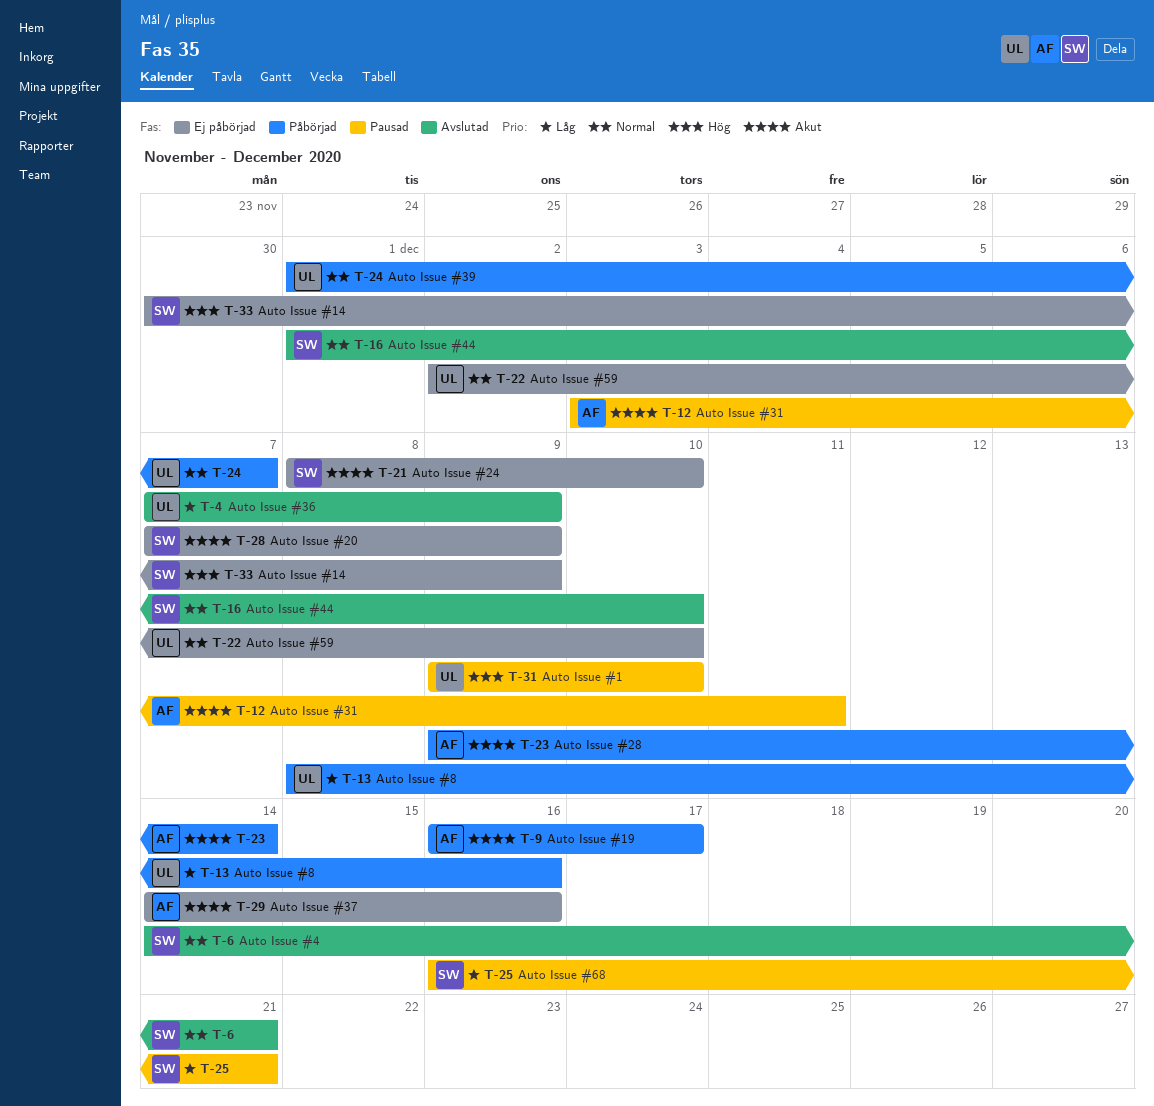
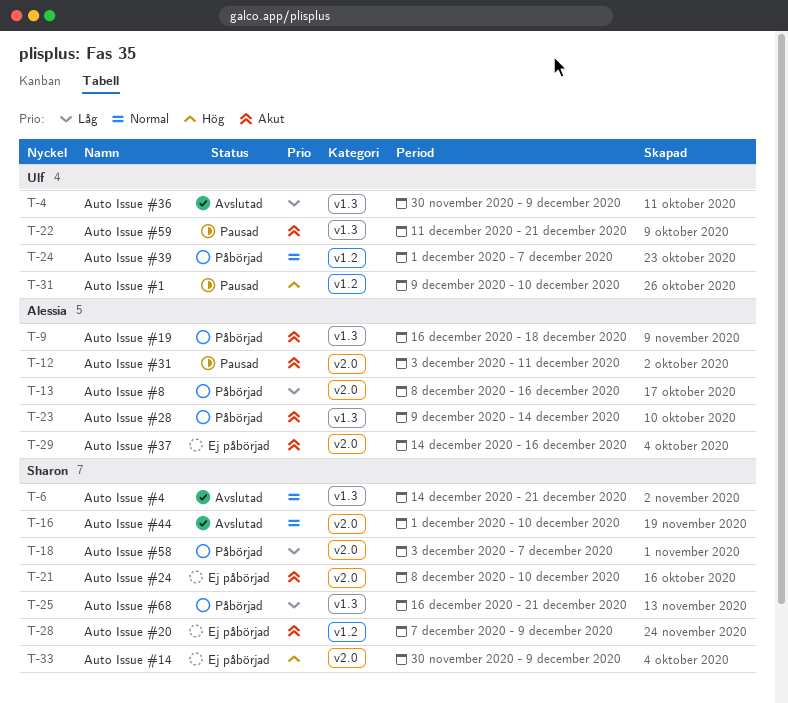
T-4, start: Dec 7 -> Nov 30
T-9, due: Dec 17 -> Dec 18
T-13, owner: Ulf -> Alessia
T-18: none -> present
T-22, status: Ej påbörjad -> Pausad
T-22, priority: Normal -> Akut
T-22, start: Dec 2 -> Dec 11
T-22, due: Dec 10 -> Dec 21
T-25, status: Pausad -> Påbörjad

